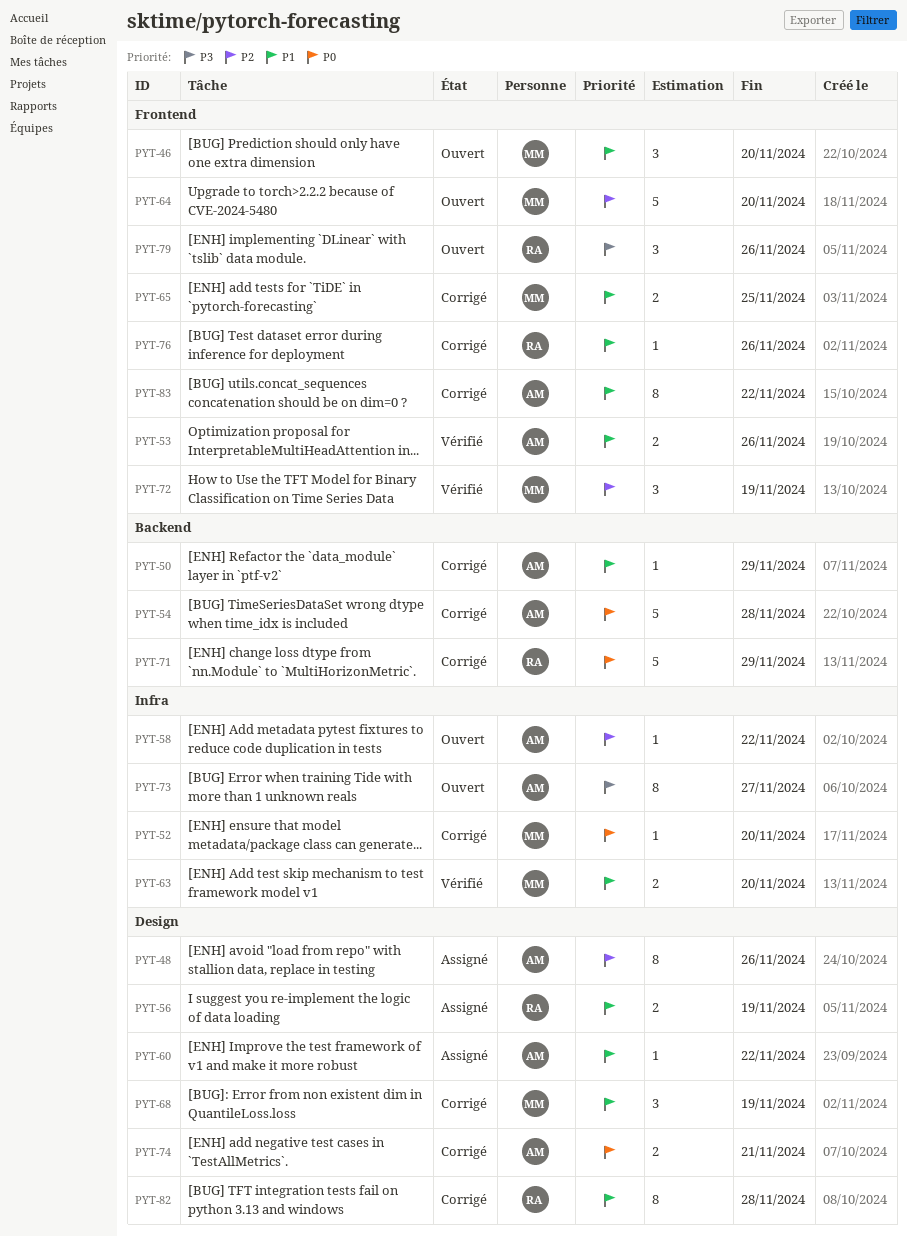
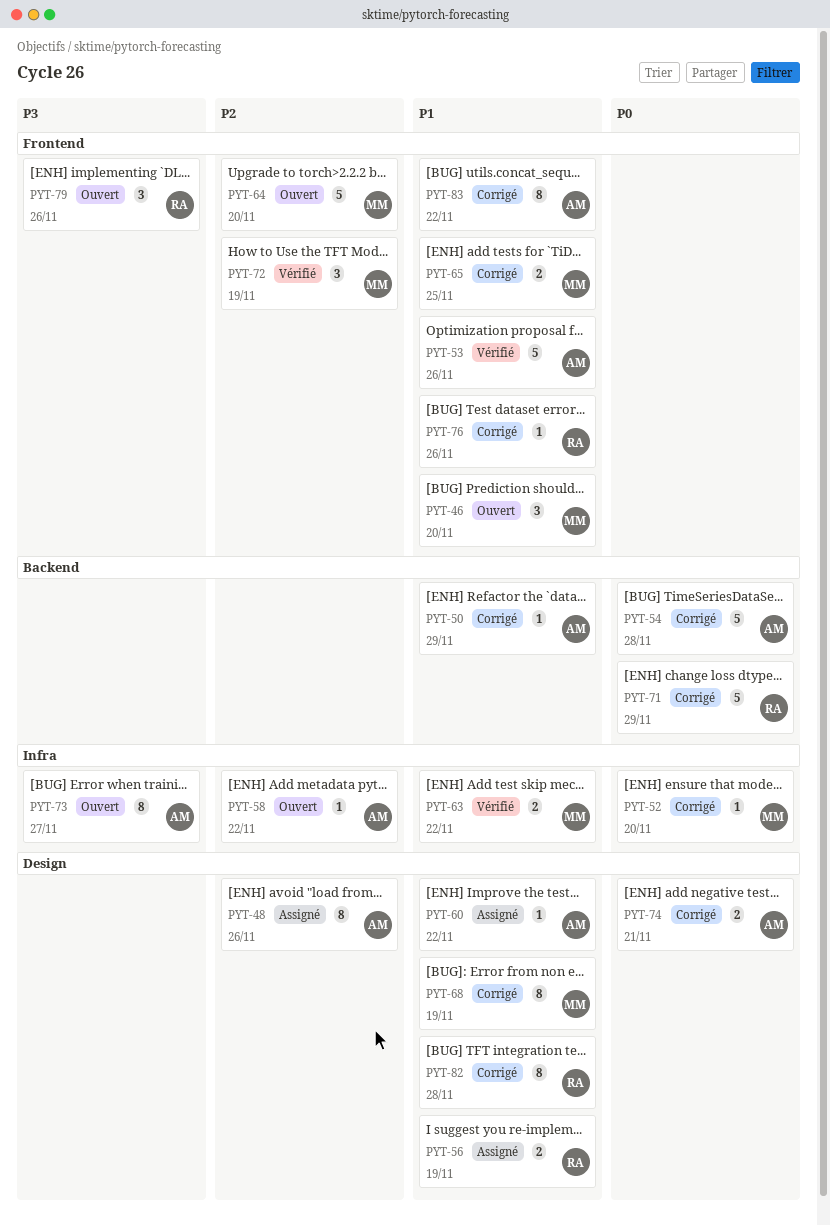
PYT-53, estimate: 2 -> 5
PYT-63, due: Nov 20 -> Nov 22
PYT-68, estimate: 3 -> 8

